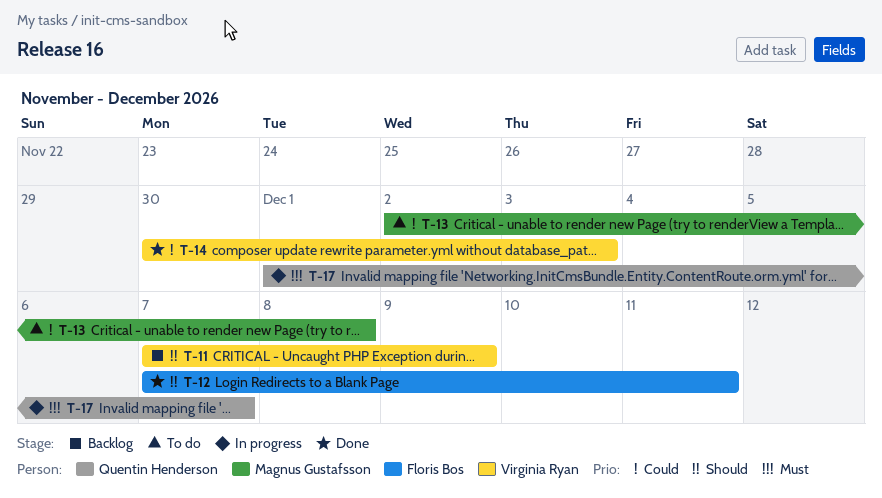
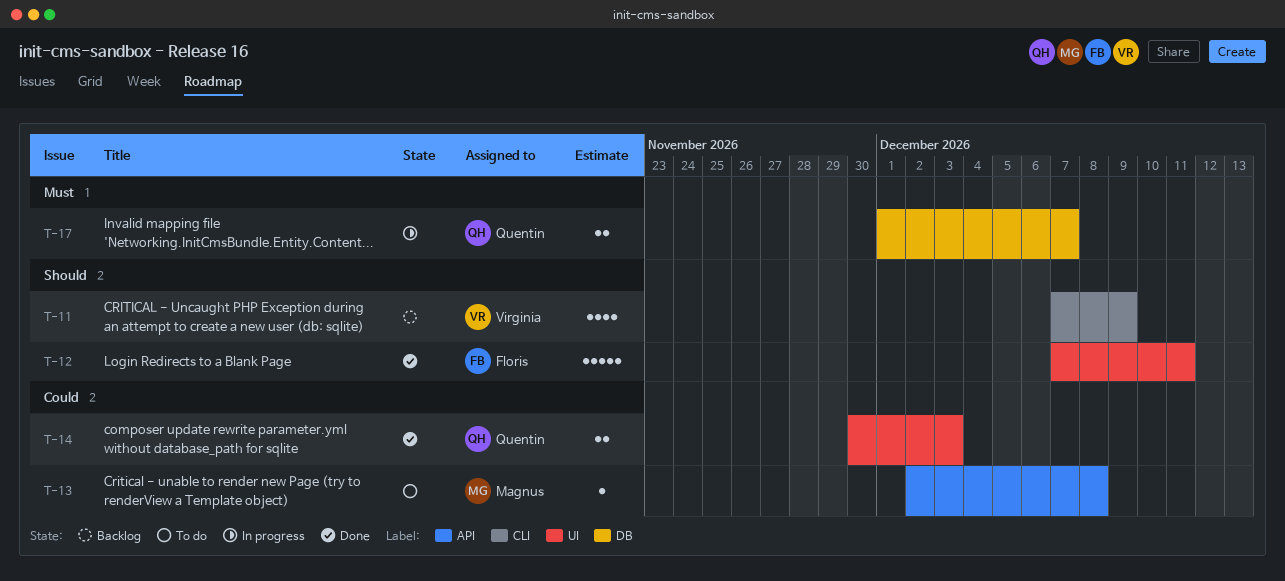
T-14, owner: Virginia Ryan -> Quentin Henderson

